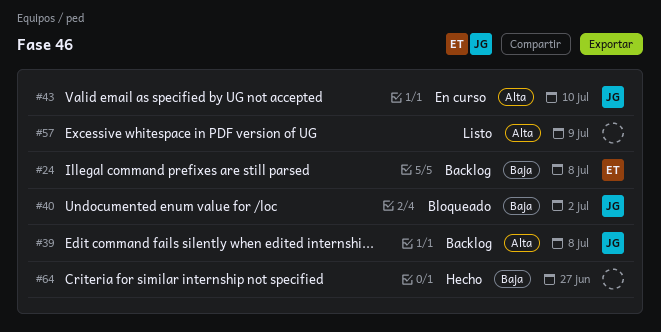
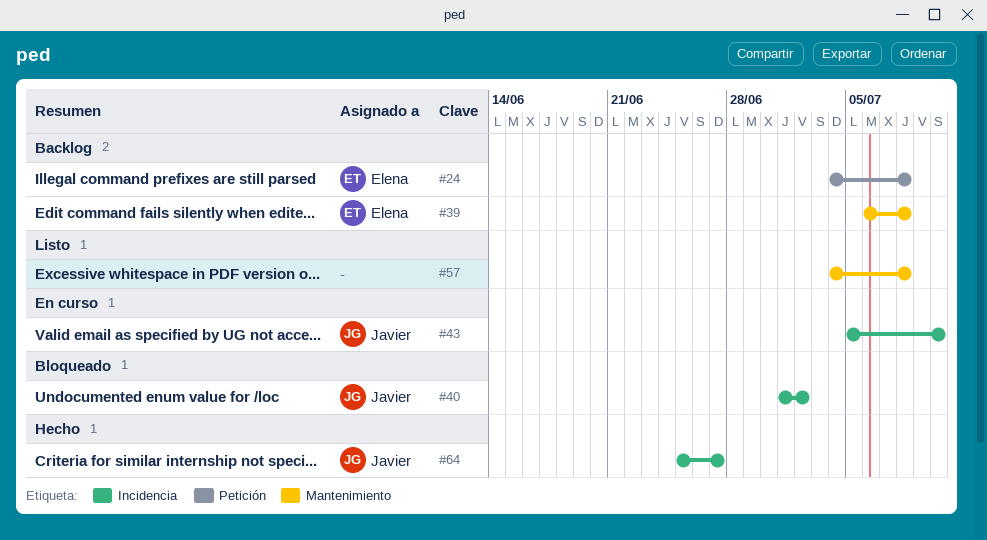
#39, owner: Javier -> Elena
#57, due: Jul 9 -> Jul 8
#64, owner: none -> Javier

